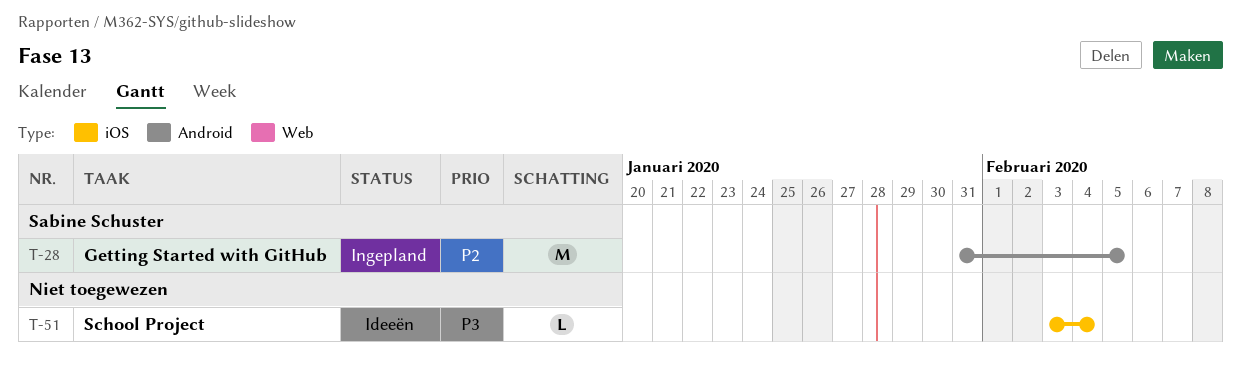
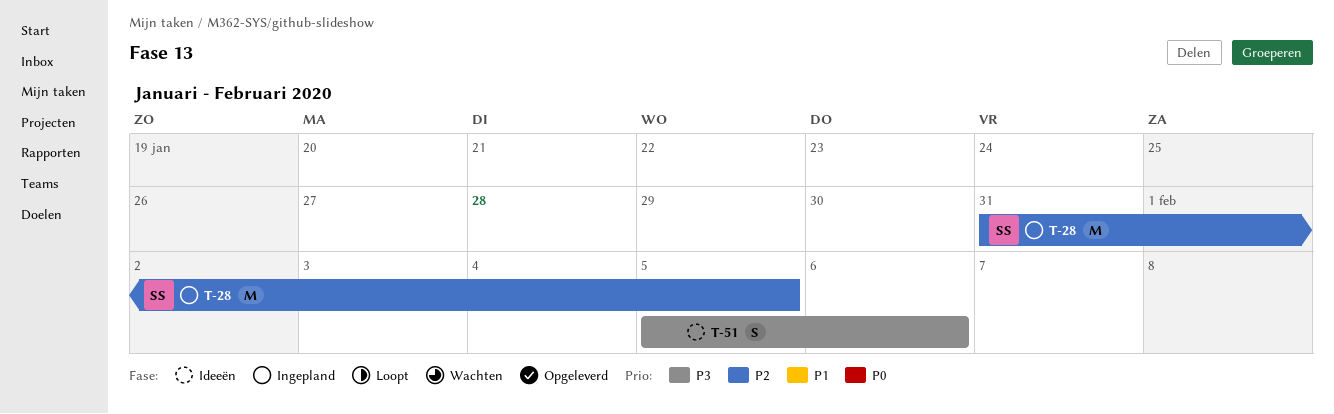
T-51, estimate: L -> S
T-51, start: Feb 3 -> Feb 5
T-51, due: Feb 4 -> Feb 6

